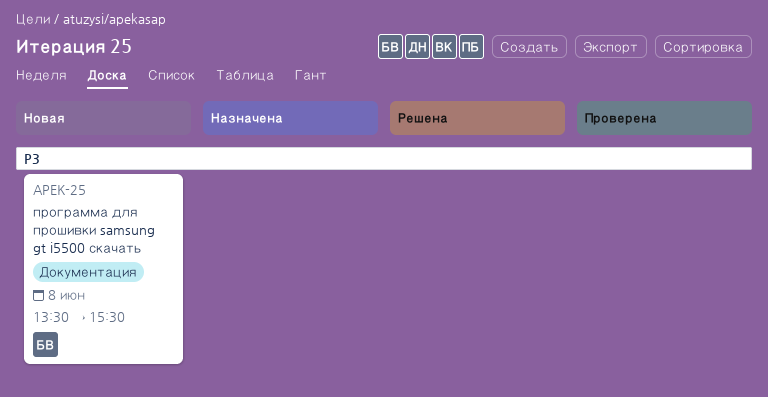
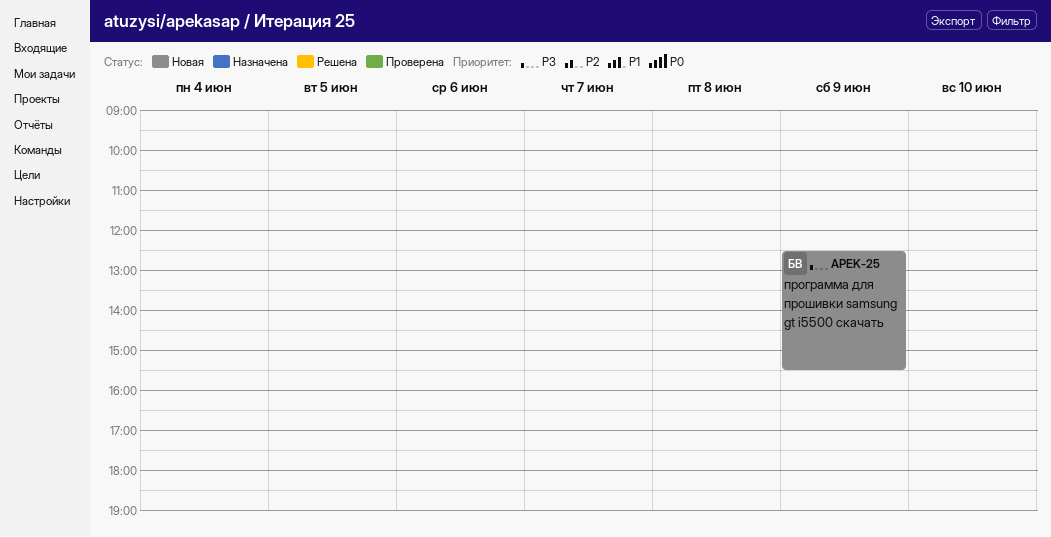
APEK-25, day: Jun 8 -> Jun 9
APEK-25, begins: 13:30 -> 12:30

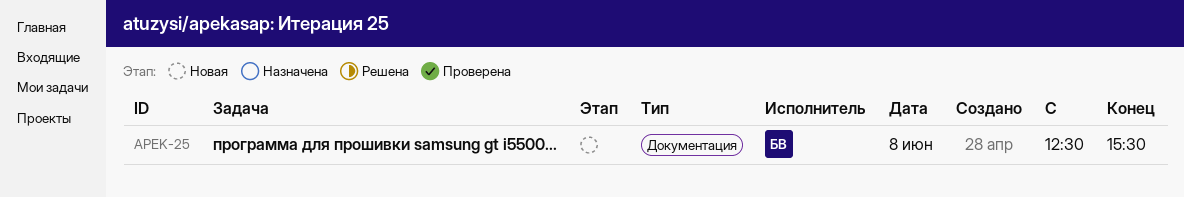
APEK-25, day: Jun 9 -> Jun 8

